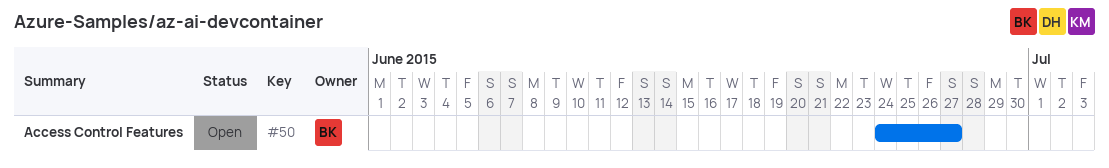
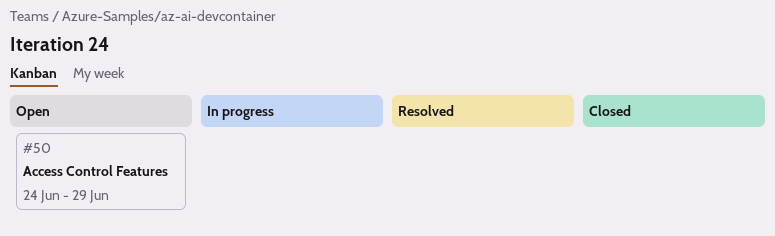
#50, due: Jun 27 -> Jun 29

